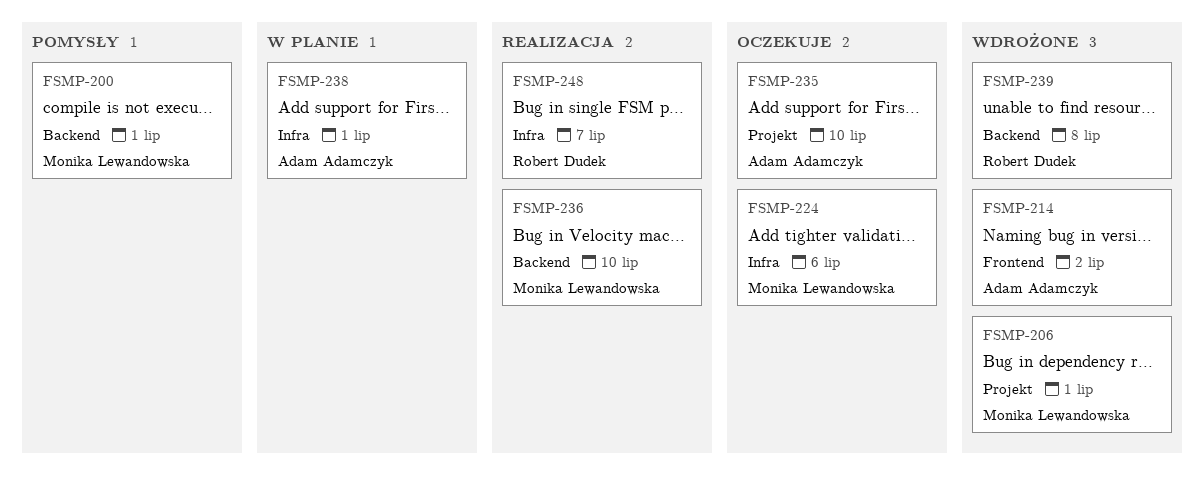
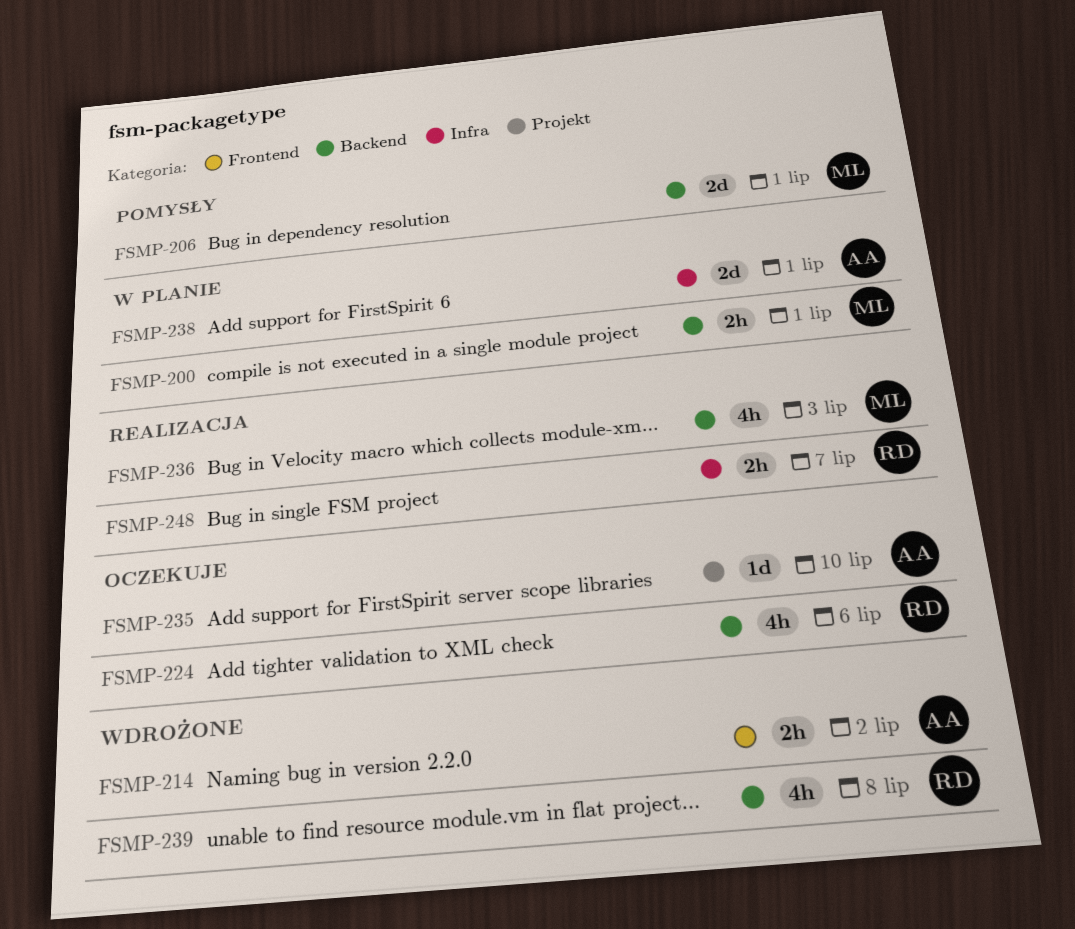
FSMP-200, status: Pomysły -> W planie
FSMP-206, status: Wdrożone -> Pomysły
FSMP-206, label: Projekt -> Backend
FSMP-224, owner: Monika Lewandowska -> Robert Dudek
FSMP-224, label: Infra -> Backend
FSMP-236, due: Jul 10 -> Jul 3

